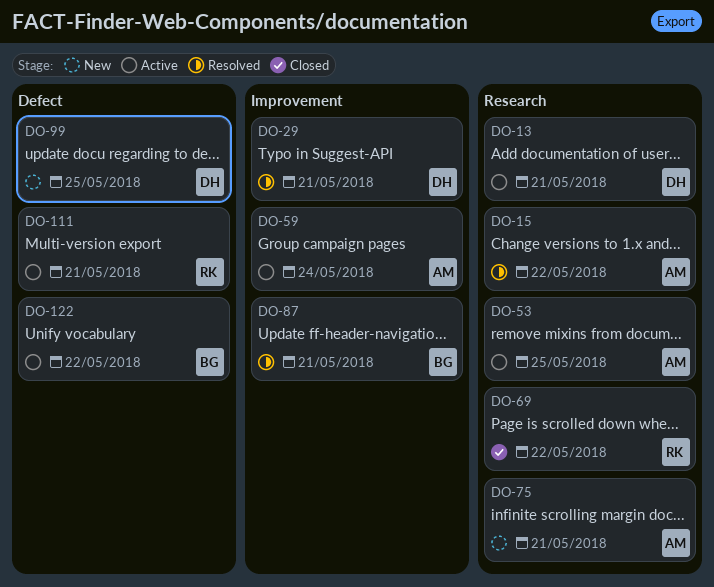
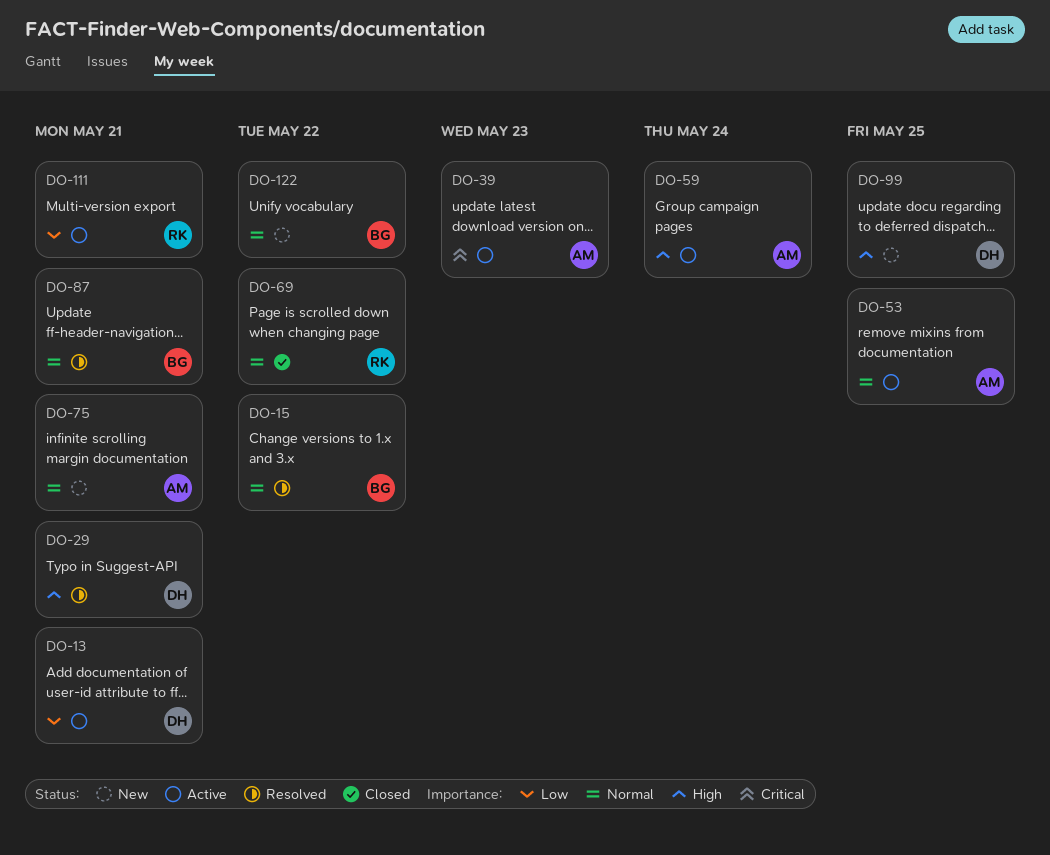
DO-15, owner: AM -> BG
DO-39: none -> present
DO-122, status: Active -> New

